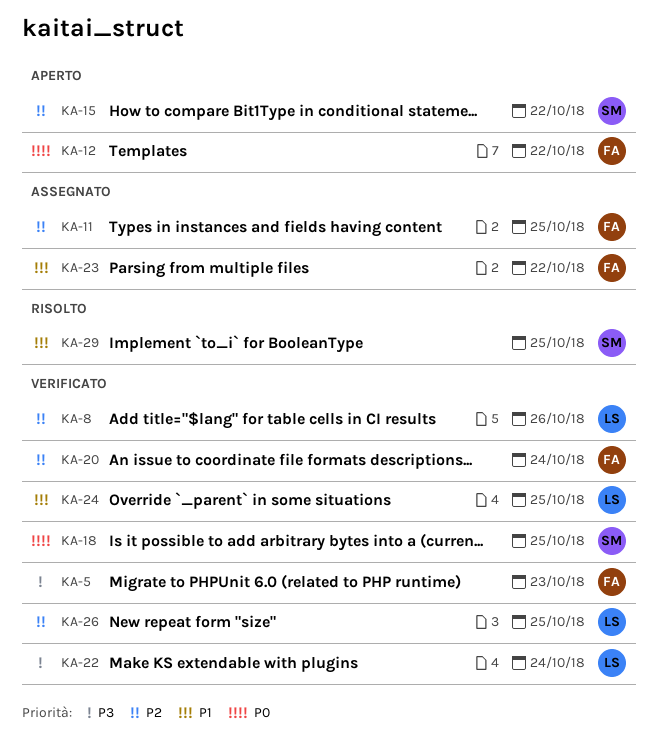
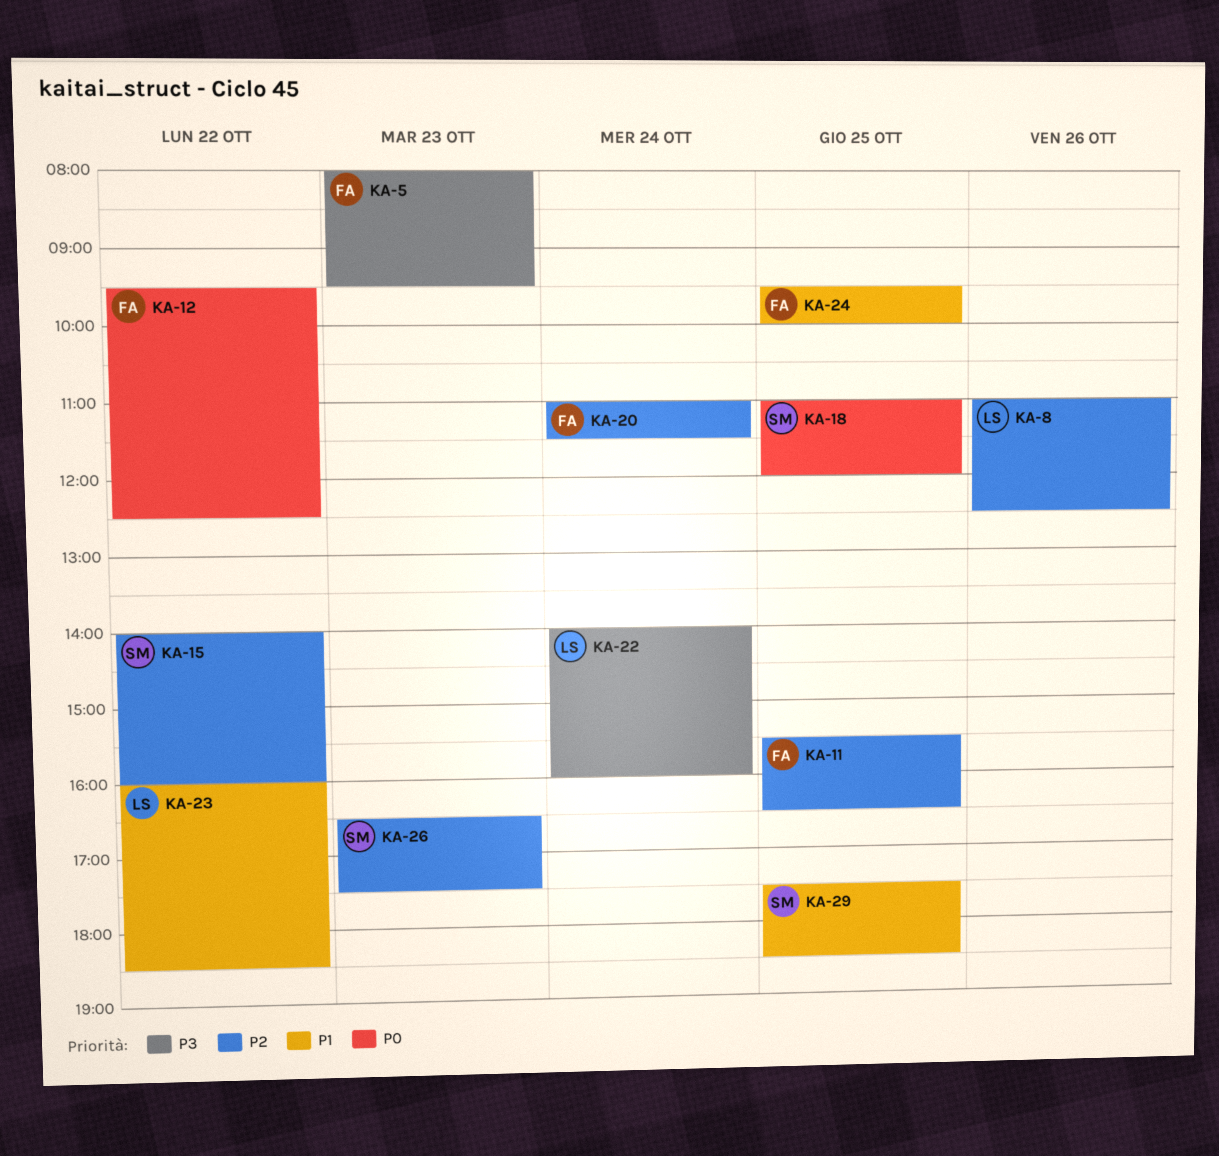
KA-23, owner: FA -> LS
KA-24, owner: LS -> FA
KA-26, owner: LS -> SM
KA-26, day: Oct 25 -> Oct 23

